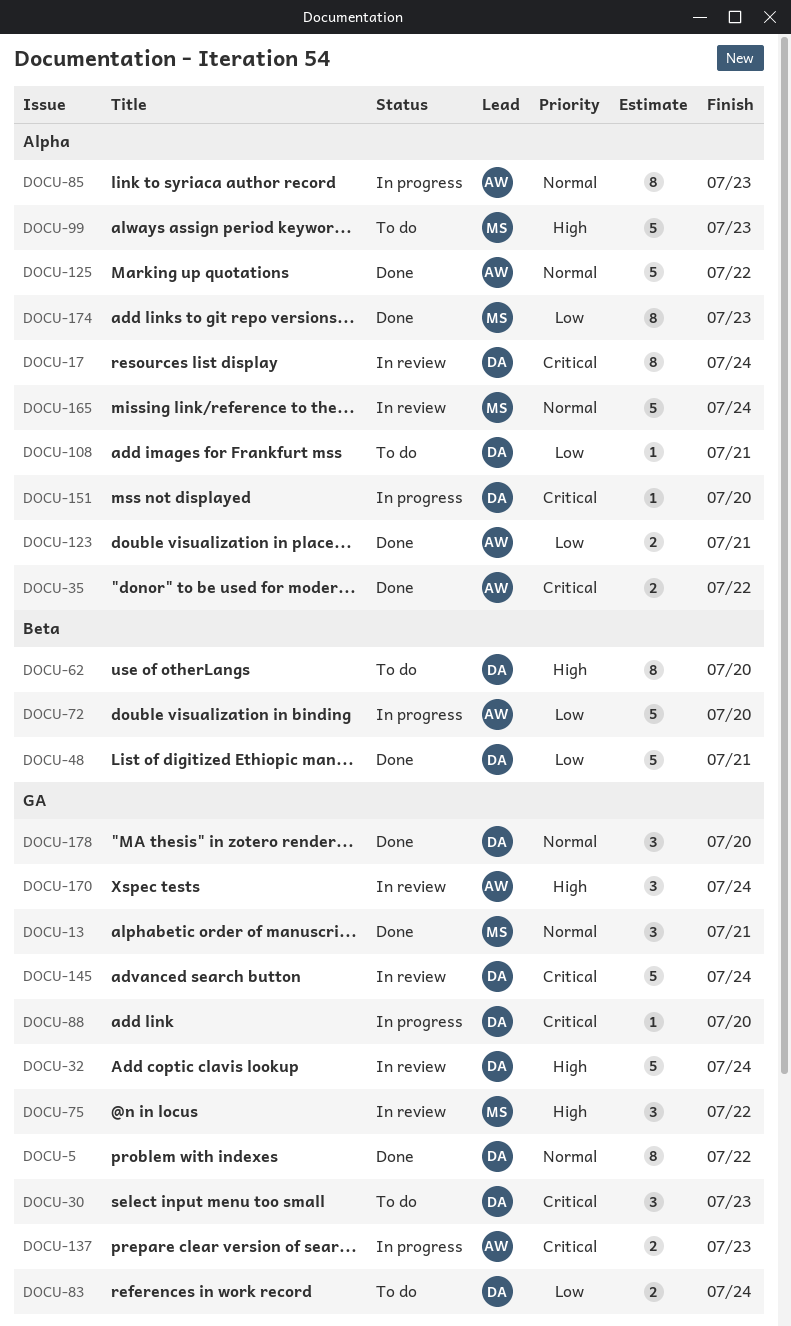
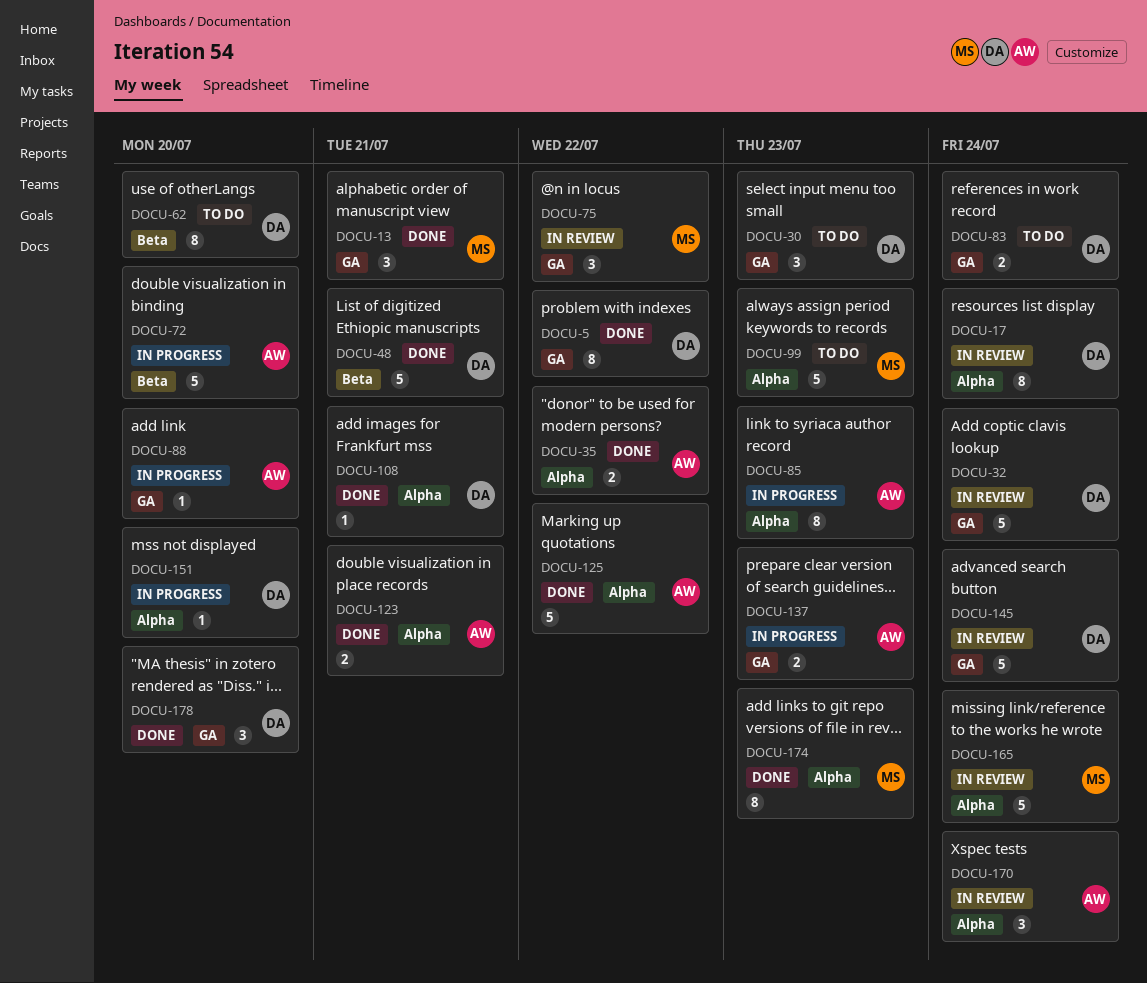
DOCU-88, owner: DA -> AW
DOCU-108, status: To do -> Done
DOCU-170, label: GA -> Alpha

